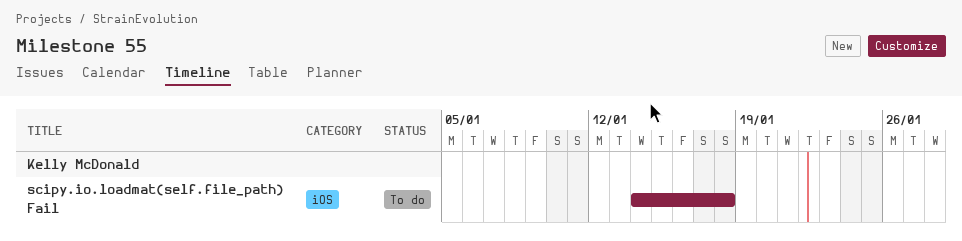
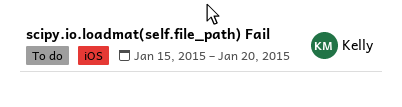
scipy.io.loadmat(self.file_path) Fail, start: Jan 14 -> Jan 15
scipy.io.loadmat(self.file_path) Fail, due: Jan 18 -> Jan 20

